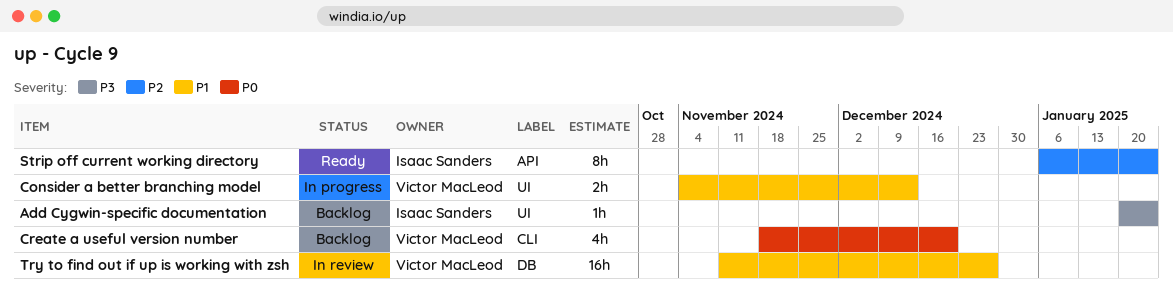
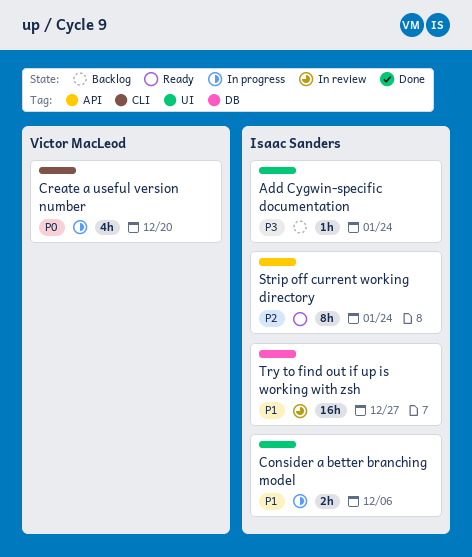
Consider a better branching model, owner: Victor MacLeod -> Isaac Sanders
Consider a better branching model, due: Dec 13 -> Dec 6
Create a useful version number, status: Backlog -> In progress
Try to find out if up is working with zsh, owner: Victor MacLeod -> Isaac Sanders

